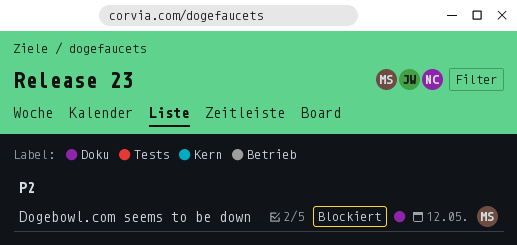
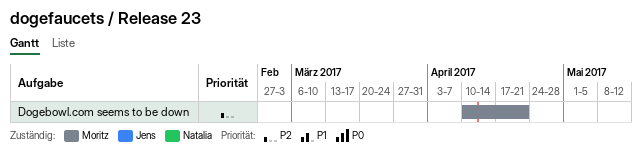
Dogebowl.com seems to be down, due: May 12 -> Apr 21

